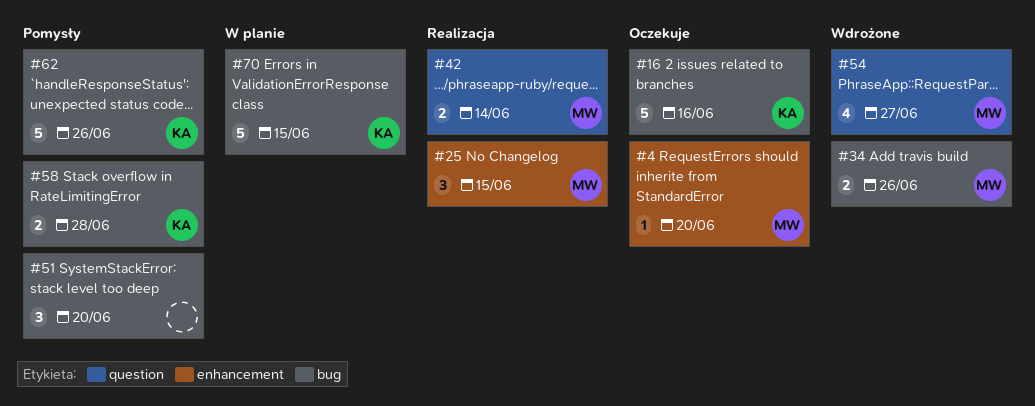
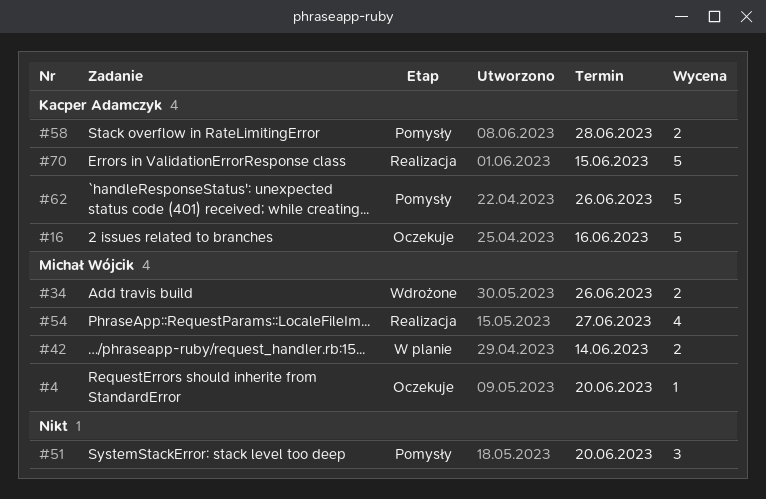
#25: present -> none
#42, status: Realizacja -> W planie
#54, status: Wdrożone -> Realizacja
#70, status: W planie -> Realizacja

